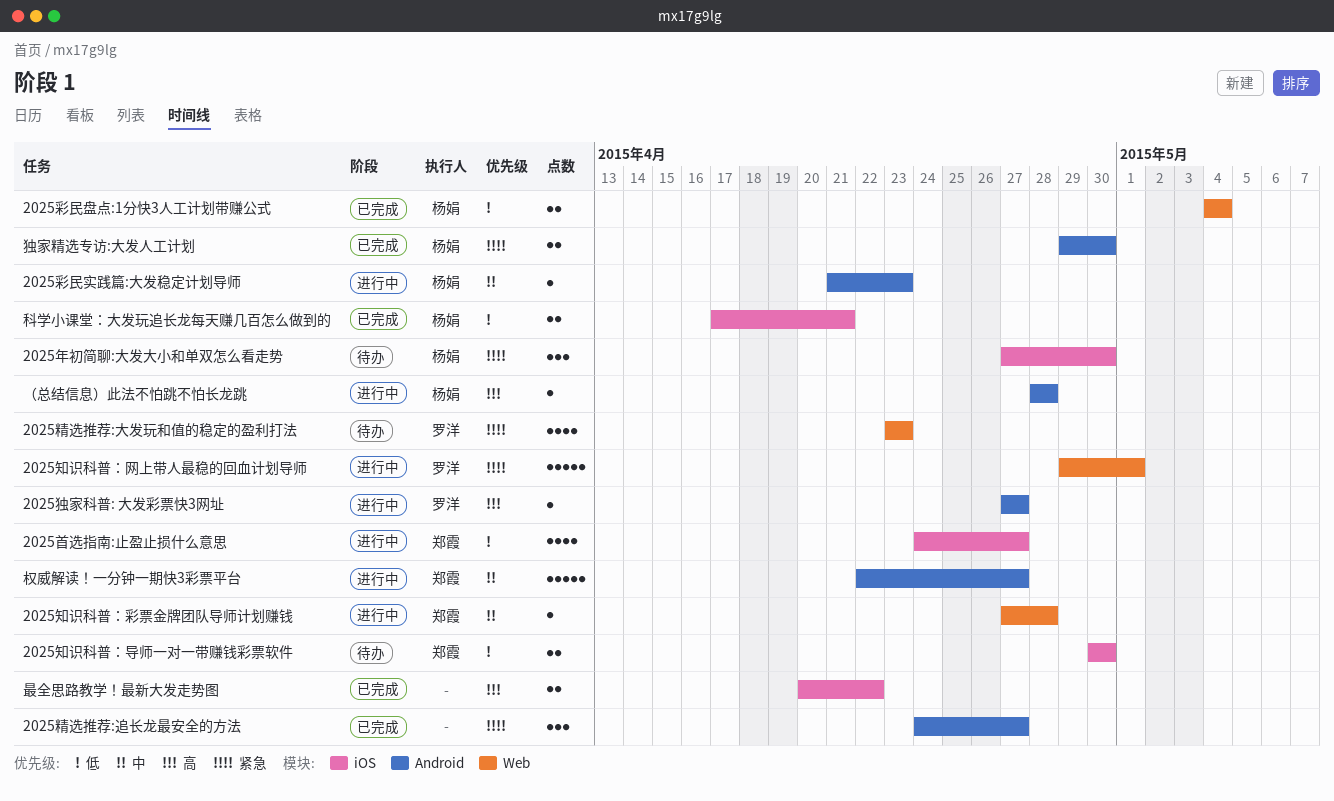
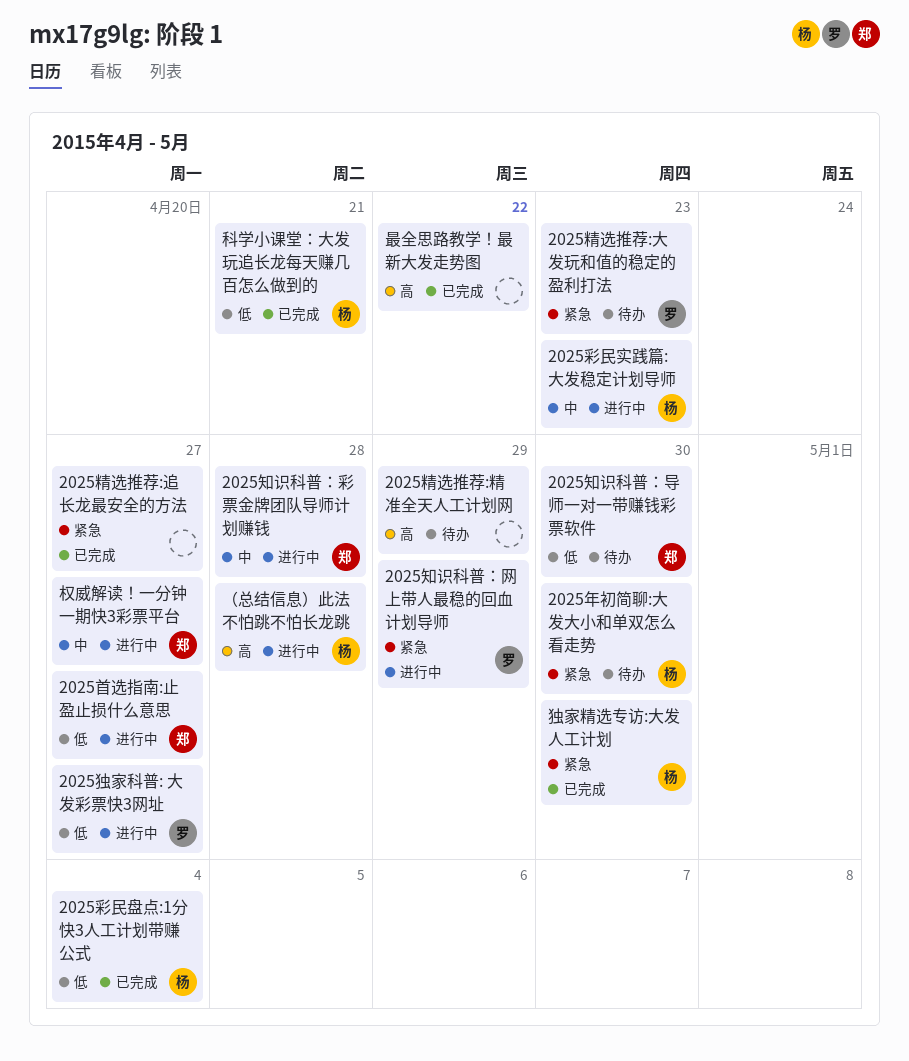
2025独家科普: 大发彩票快3网址, priority: 高 -> 低
2025知识科普：网上带人最稳的回血计划导师, due: May 1 -> Apr 29
2025精选推荐:精准全天人工计划网: none -> present

